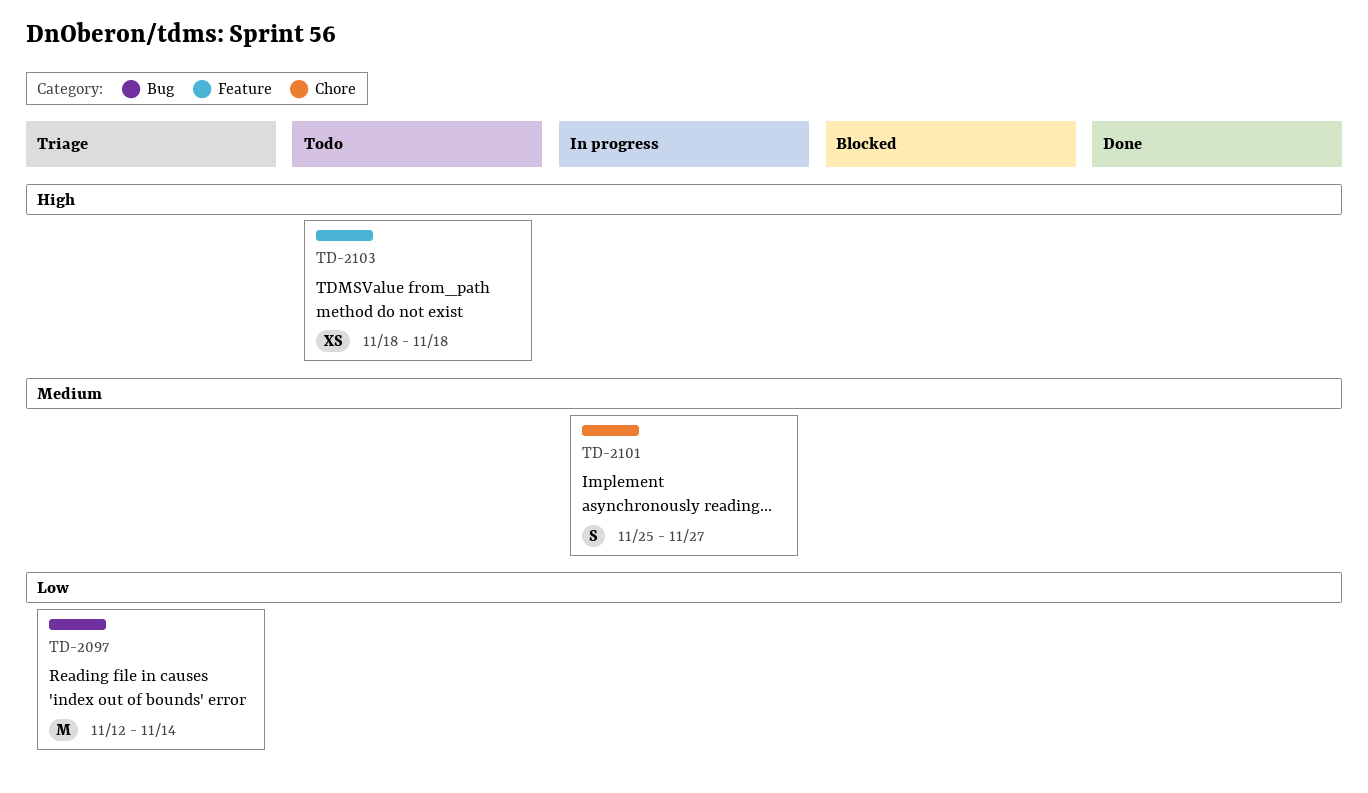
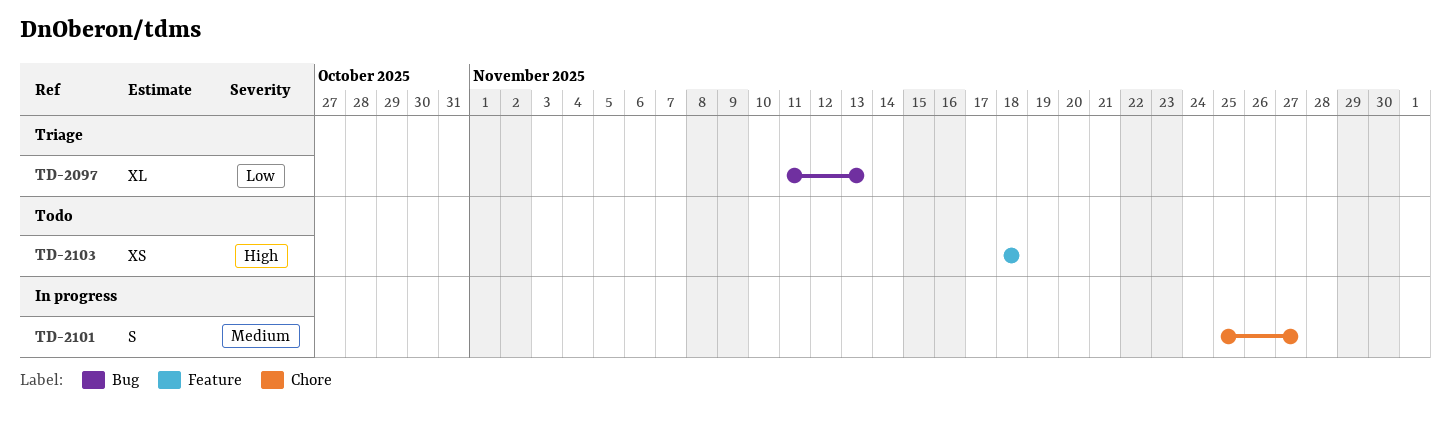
TD-2097, estimate: M -> XL
TD-2097, start: Nov 12 -> Nov 11
TD-2097, due: Nov 14 -> Nov 13

